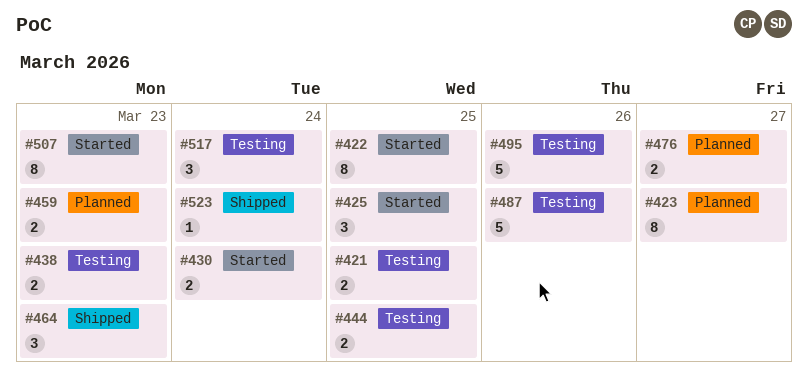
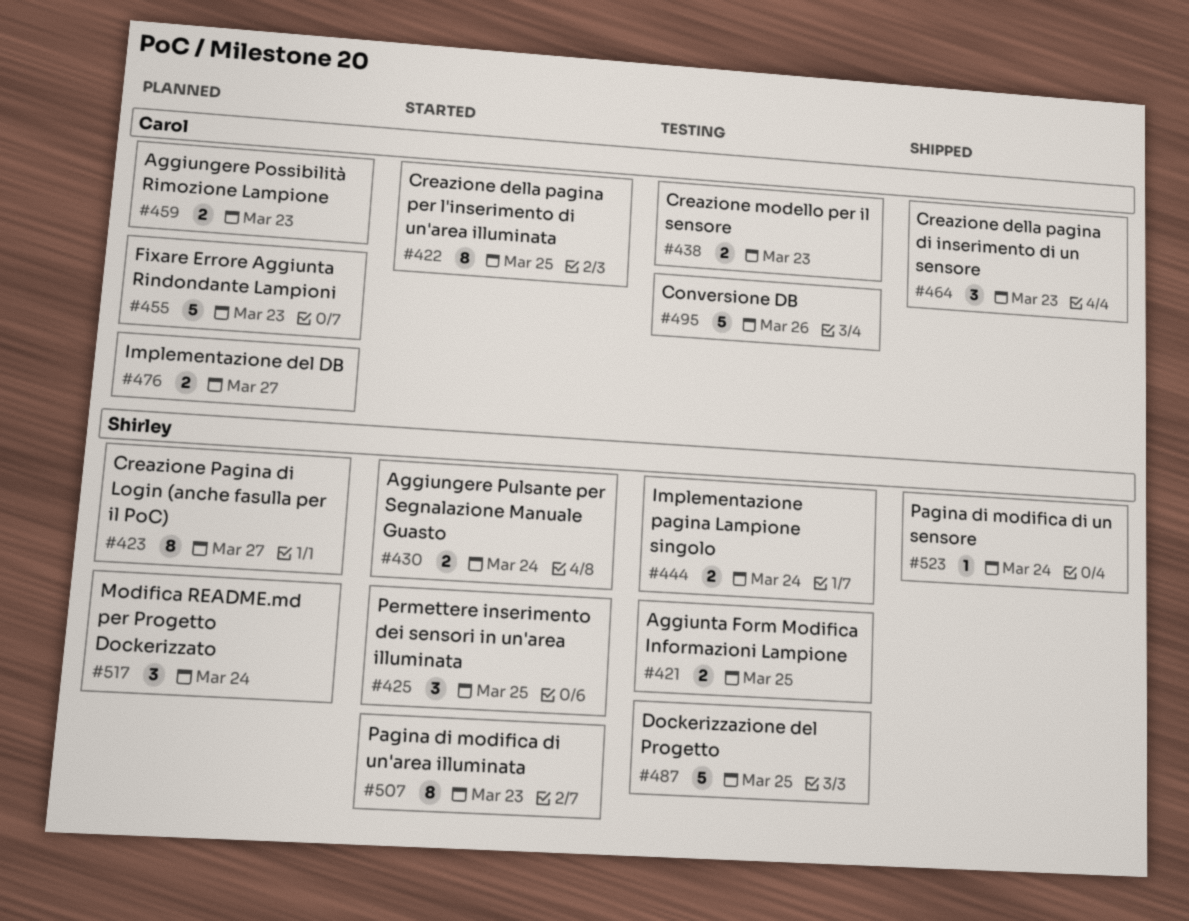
#444, due: Mar 25 -> Mar 24
#455: none -> present
#487, due: Mar 26 -> Mar 25
#517, status: Testing -> Planned

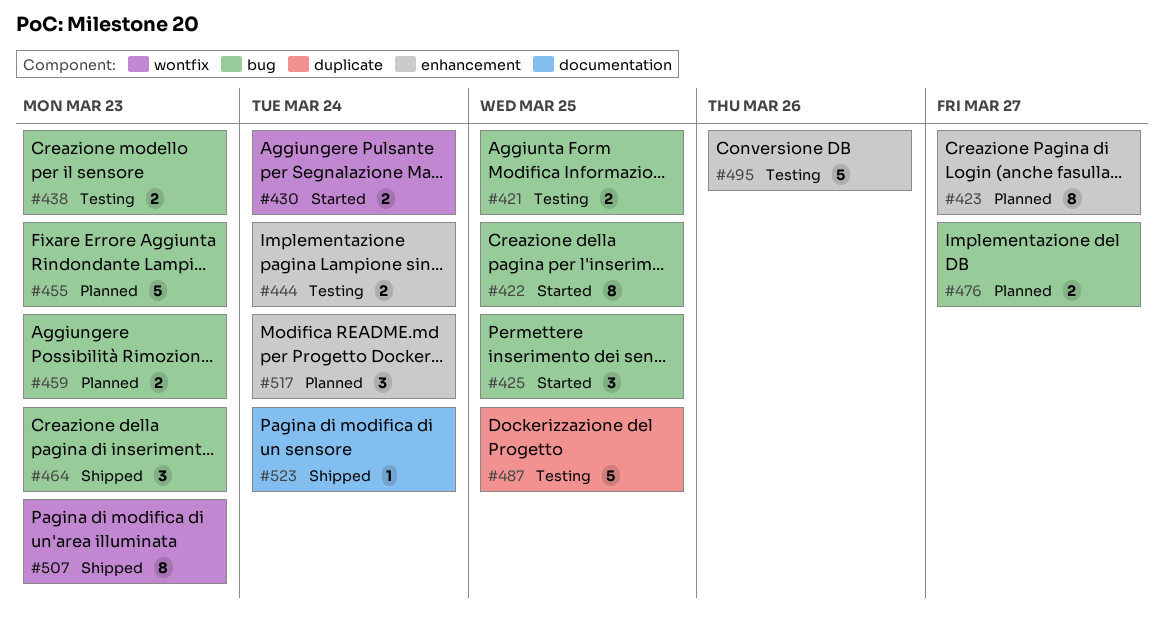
#507, status: Started -> Shipped

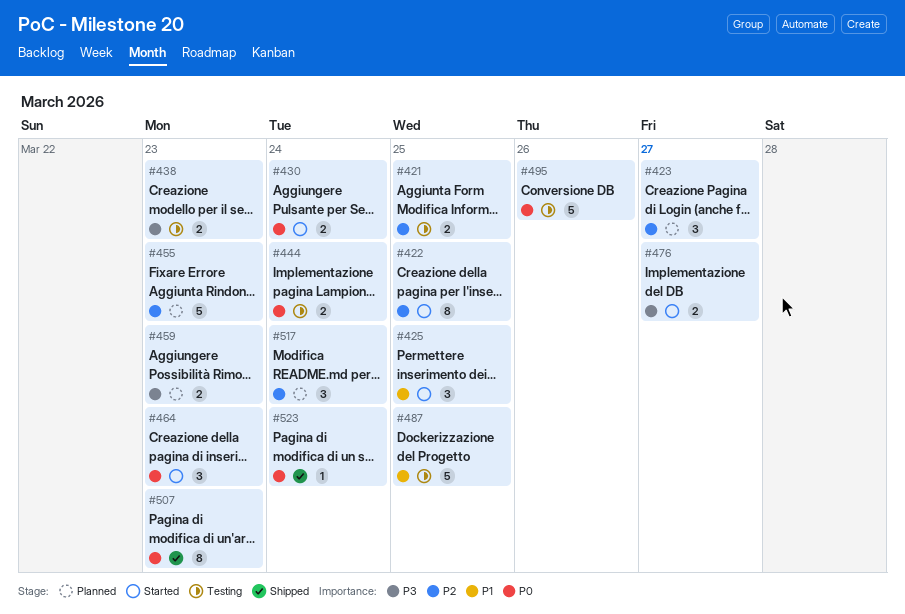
#423, estimate: 8 -> 3
#464, status: Shipped -> Started
#476, status: Planned -> Started

